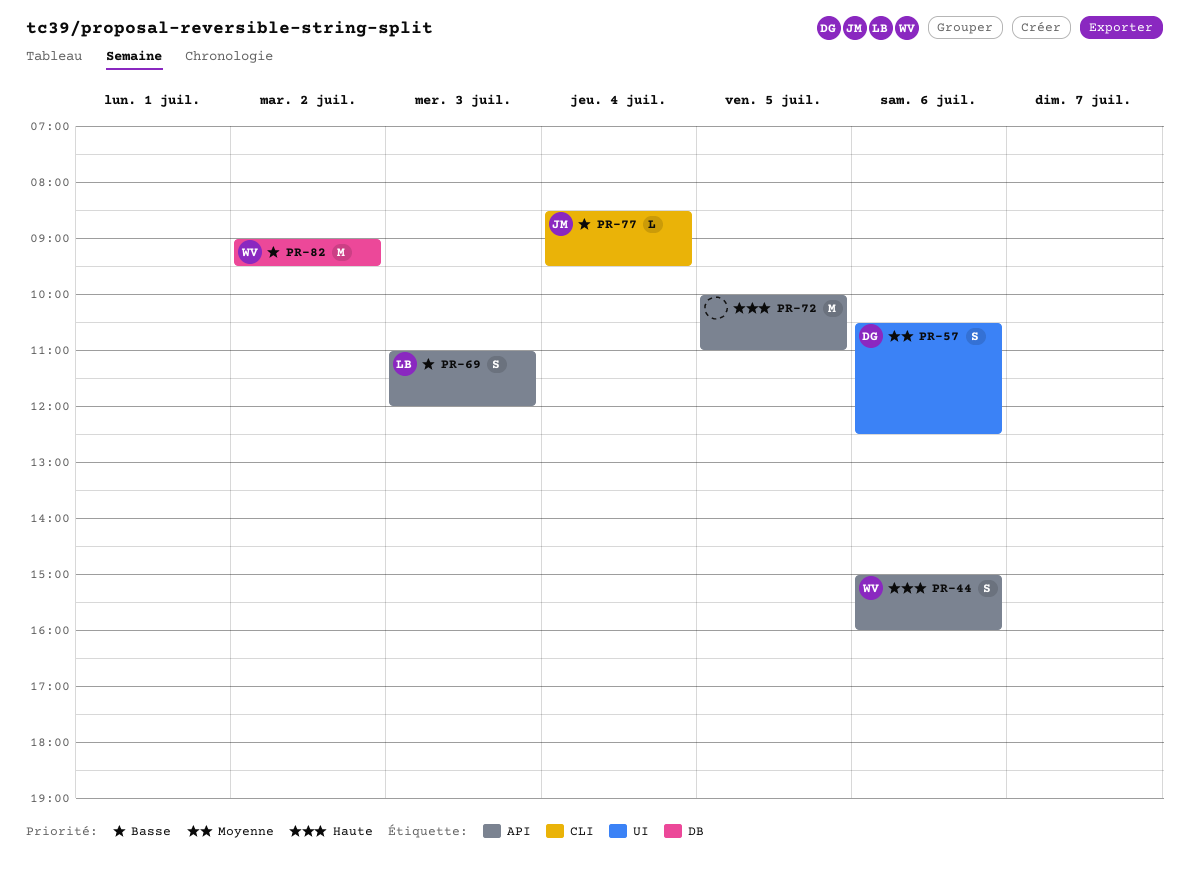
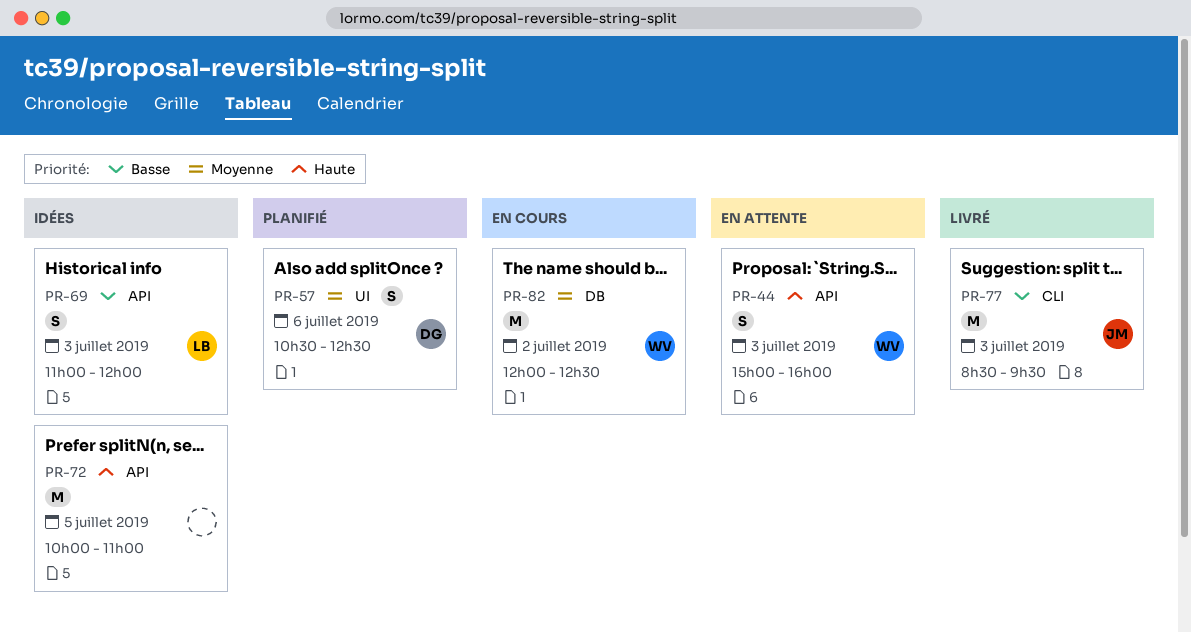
PR-44, day: Jul 6 -> Jul 3
PR-77, estimate: L -> M
PR-77, day: Jul 4 -> Jul 3
PR-82, priority: Basse -> Moyenne
PR-82, begins: 09:00 -> 12:00
PR-82, ends: 09:30 -> 12:30

